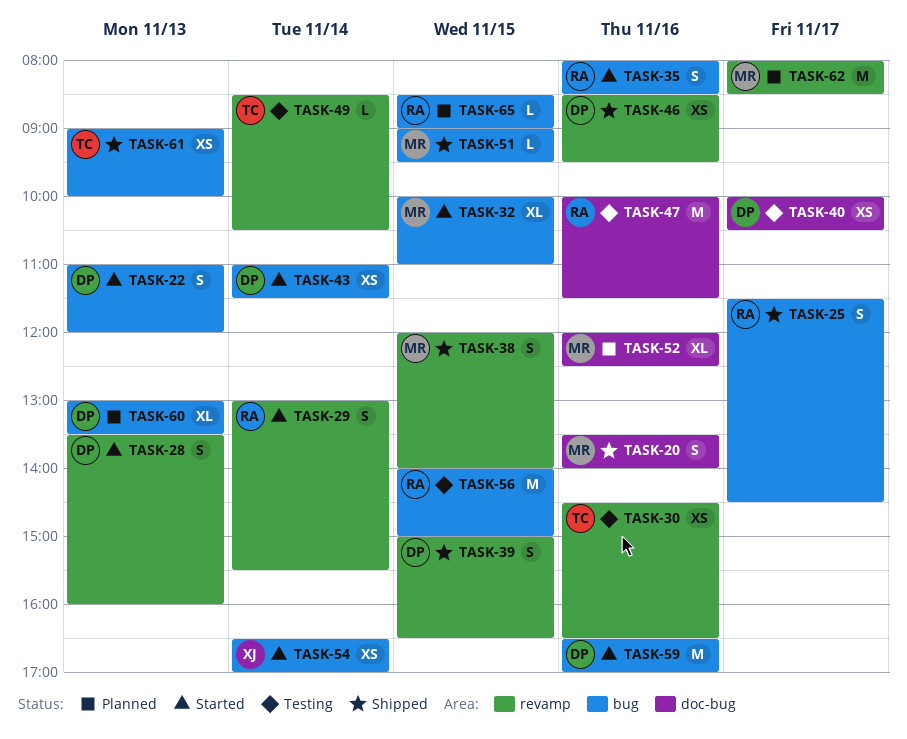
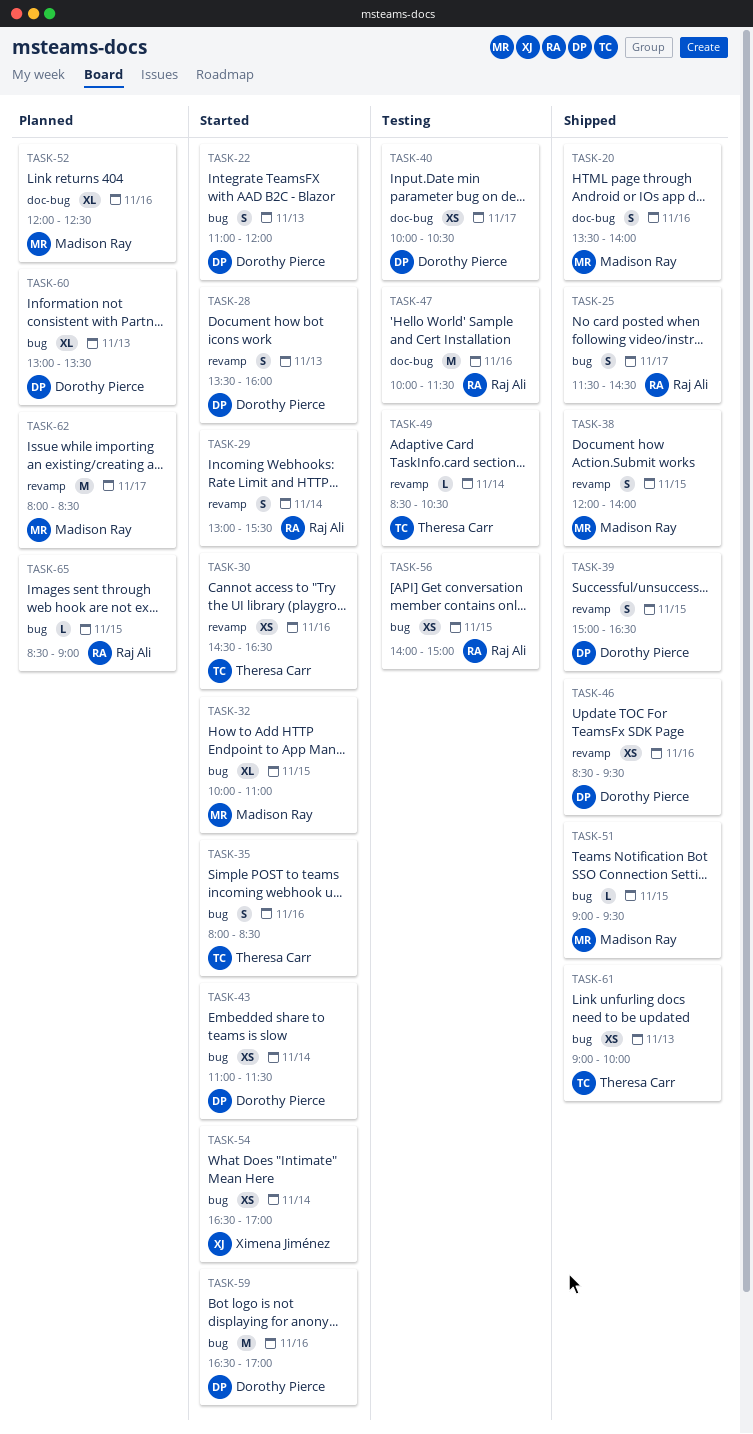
TASK-30, status: Testing -> Started
TASK-35, owner: Raj Ali -> Theresa Carr
TASK-56, estimate: M -> XS

